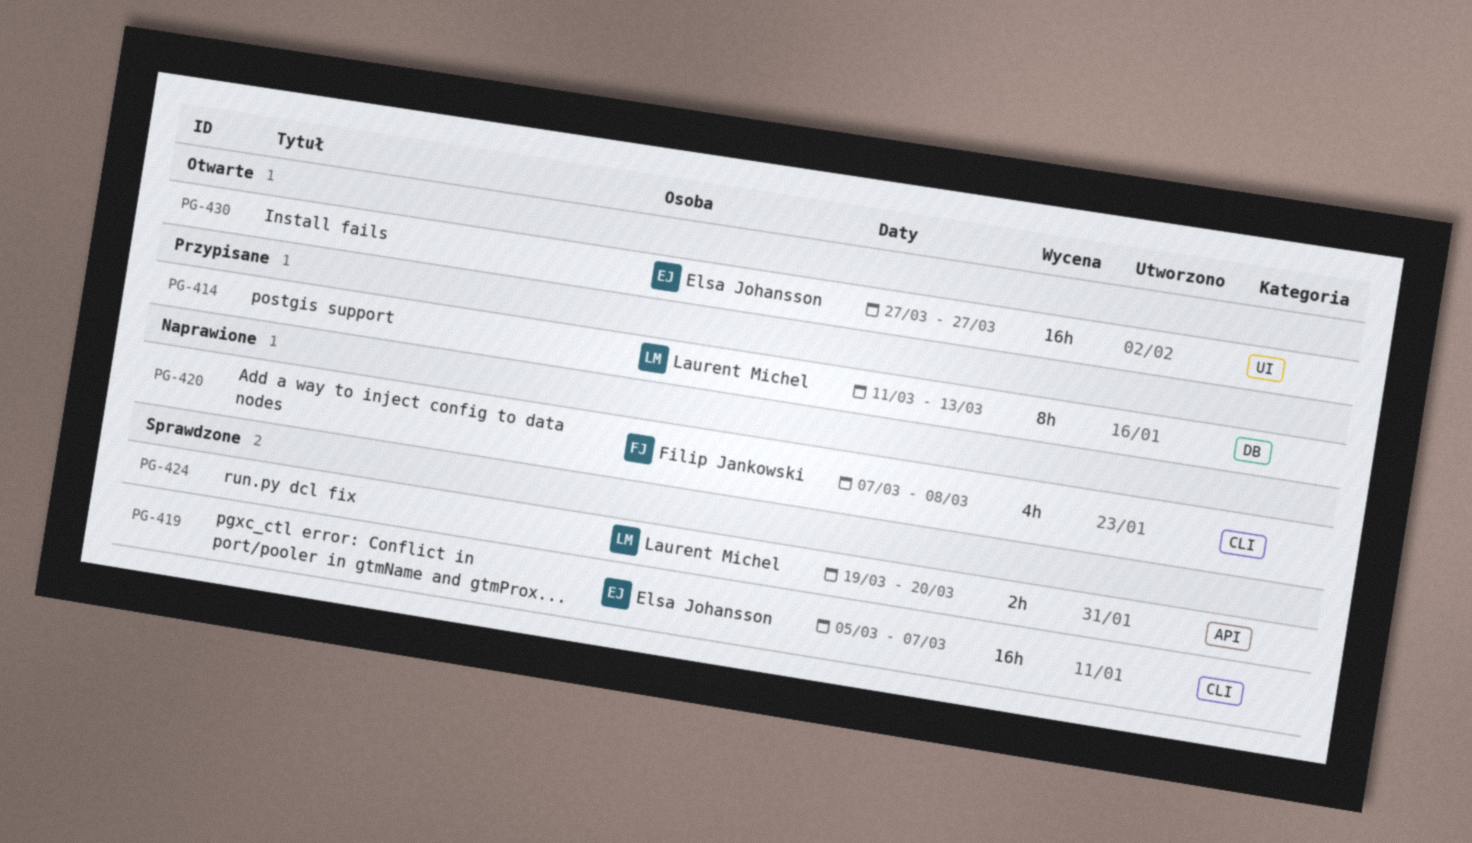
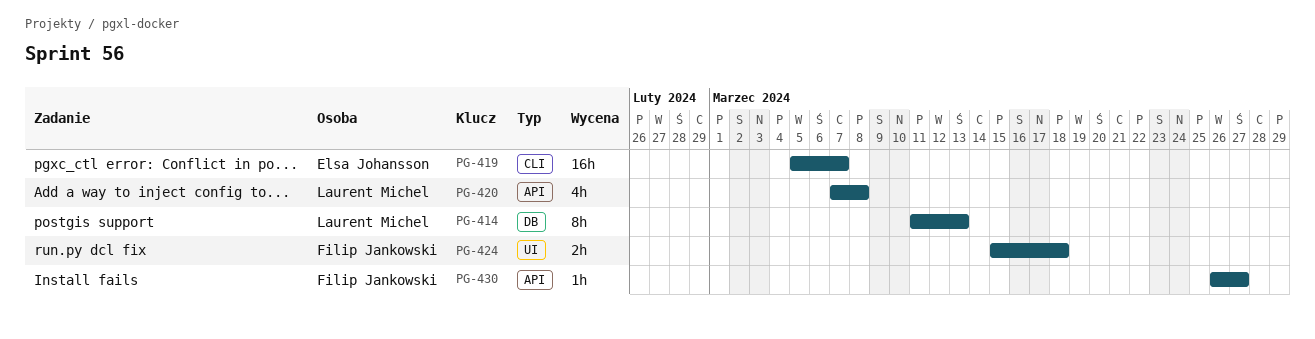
PG-420, owner: Filip Jankowski -> Laurent Michel
PG-420, label: CLI -> API
PG-424, owner: Laurent Michel -> Filip Jankowski
PG-424, label: API -> UI
PG-424, start: Mar 19 -> Mar 15
PG-424, due: Mar 20 -> Mar 18
PG-430, owner: Elsa Johansson -> Filip Jankowski
PG-430, label: UI -> API
PG-430, estimate: 16h -> 1h
PG-430, start: Mar 27 -> Mar 26

